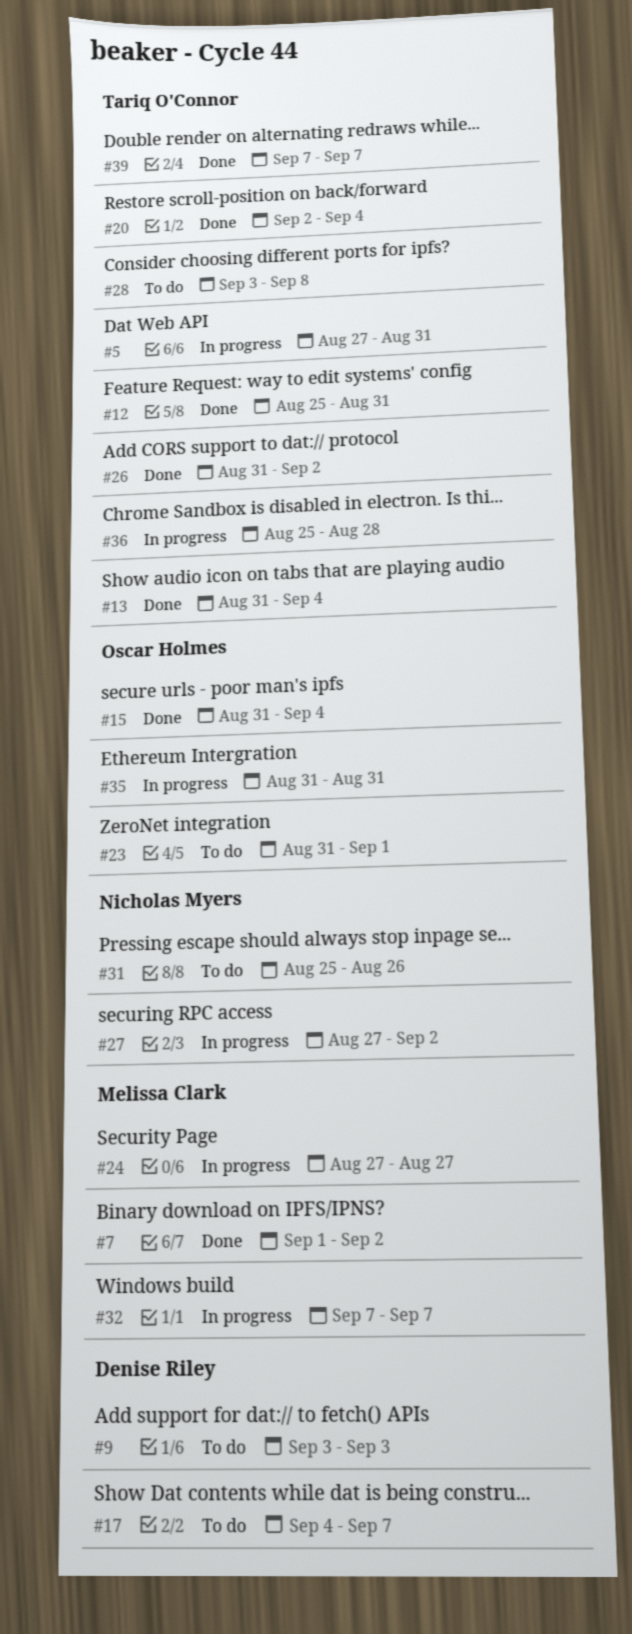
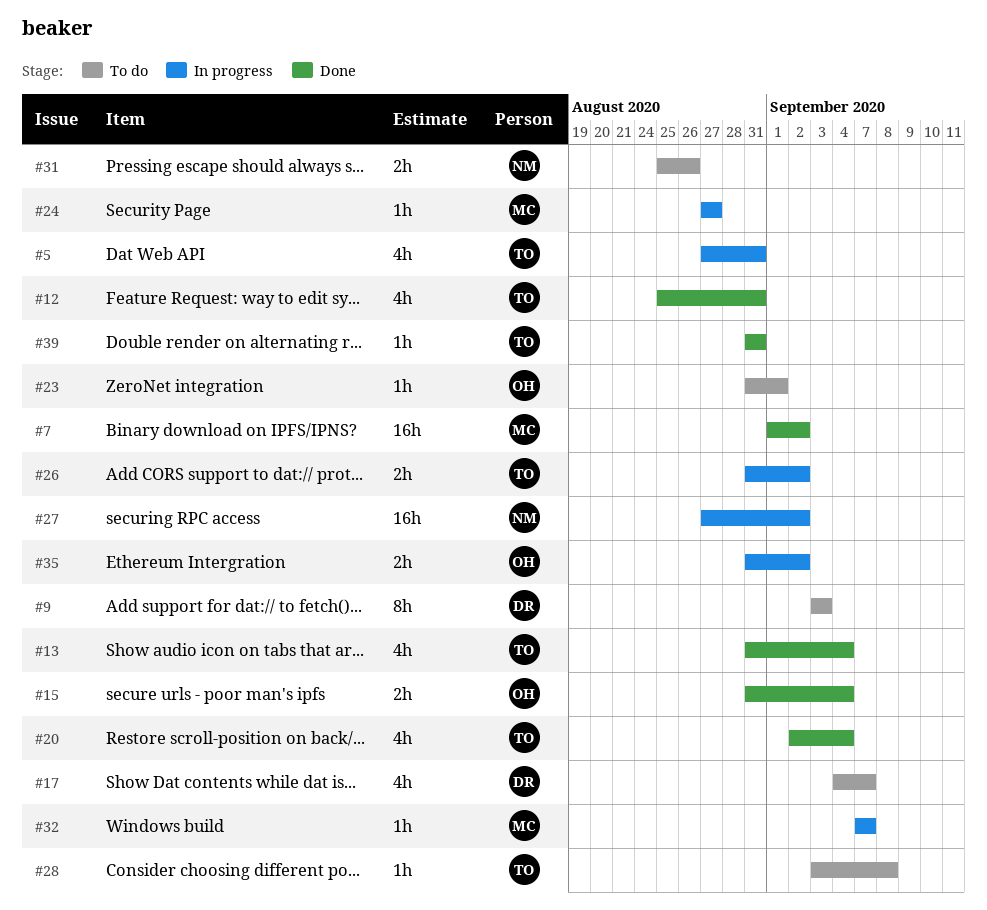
#26, status: Done -> In progress
#35, due: Aug 31 -> Sep 2
#36: present -> none
#39, start: Sep 7 -> Aug 31
#39, due: Sep 7 -> Aug 31

